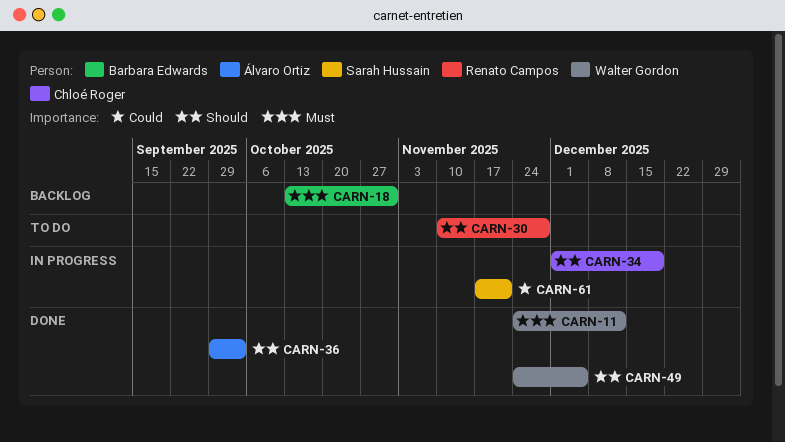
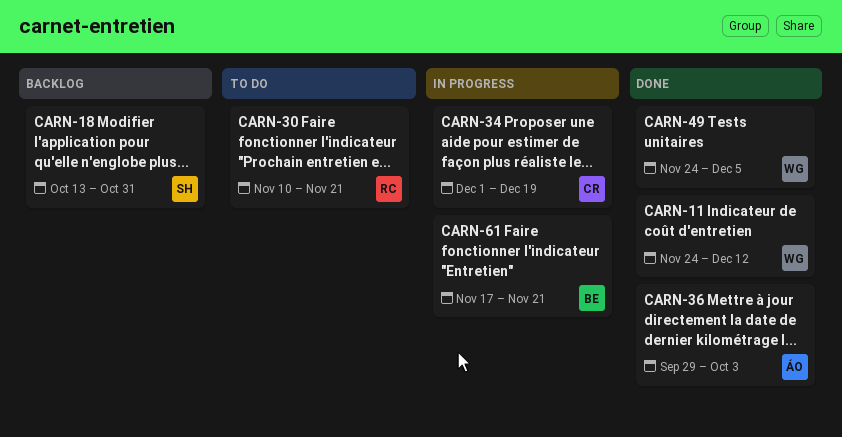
CARN-18, owner: Barbara Edwards -> Sarah Hussain
CARN-30, due: Nov 28 -> Nov 21
CARN-61, owner: Sarah Hussain -> Barbara Edwards

